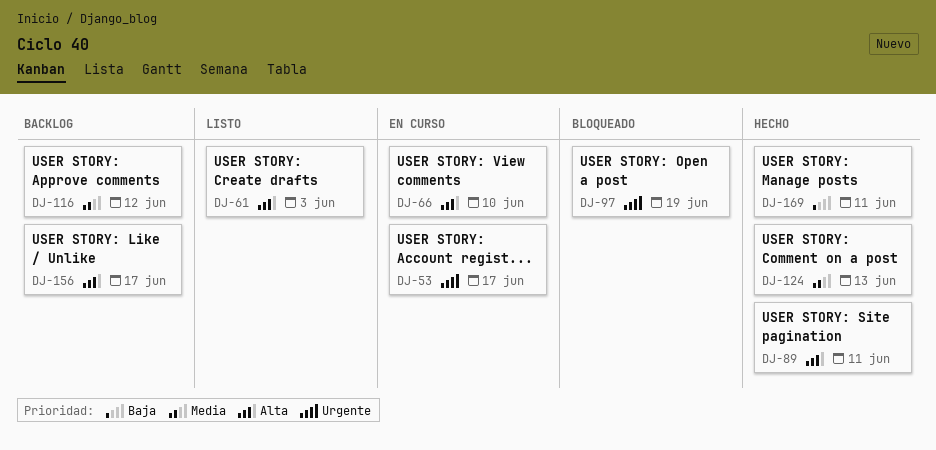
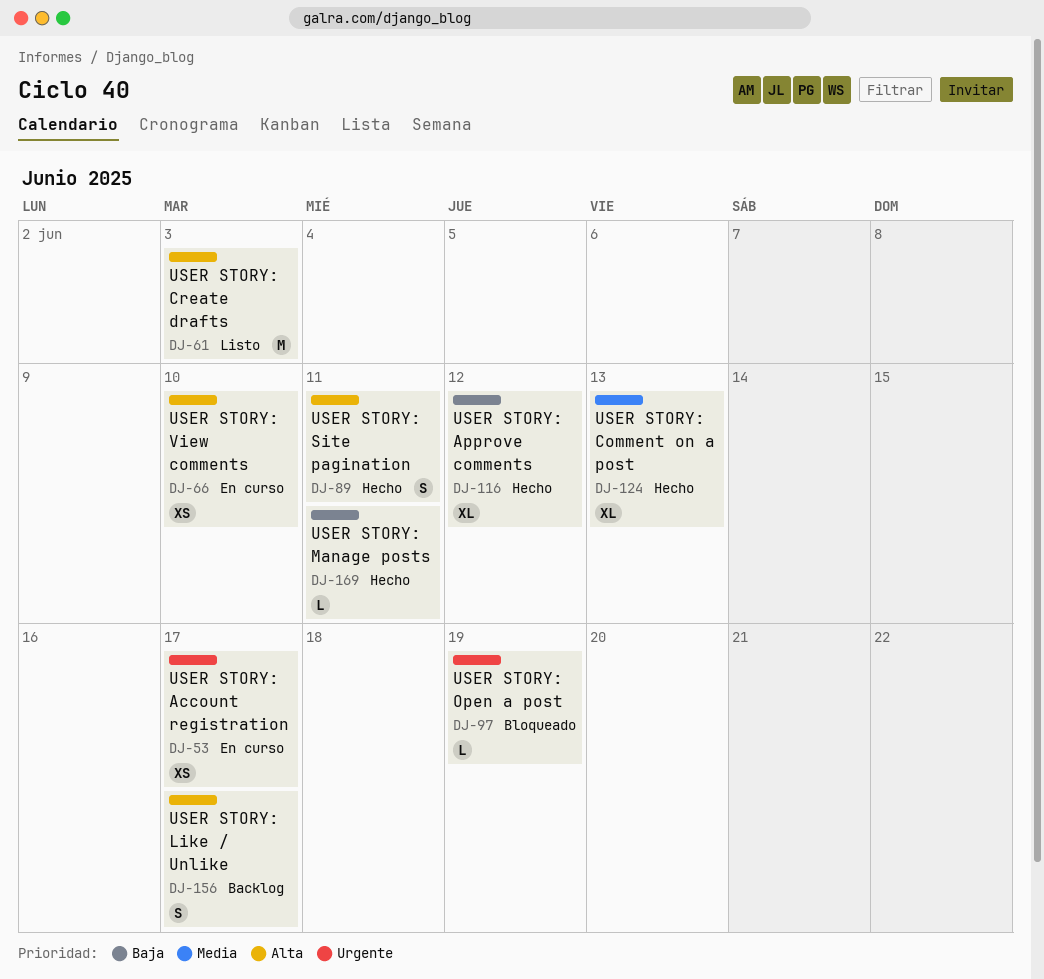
DJ-116, status: Backlog -> Hecho
DJ-116, priority: Media -> Baja

